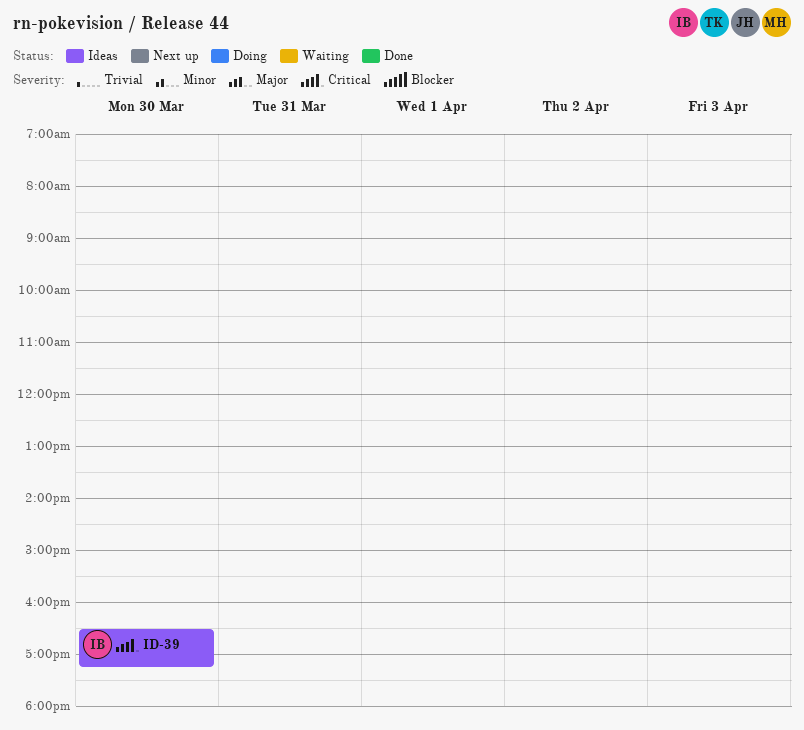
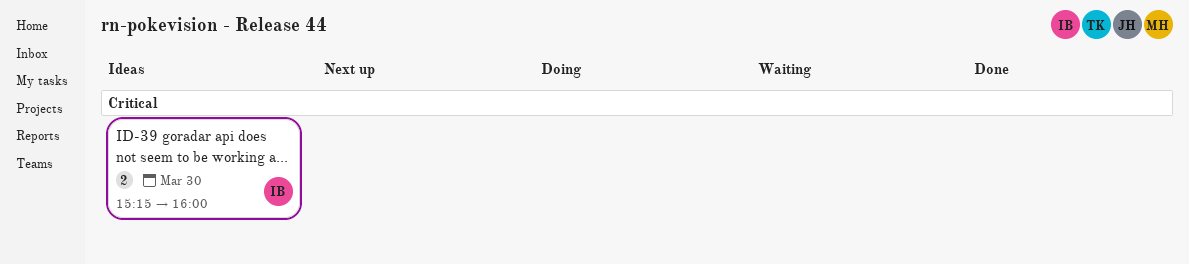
ID-39, begins: 16:30 -> 15:15
ID-39, ends: 17:15 -> 16:00

